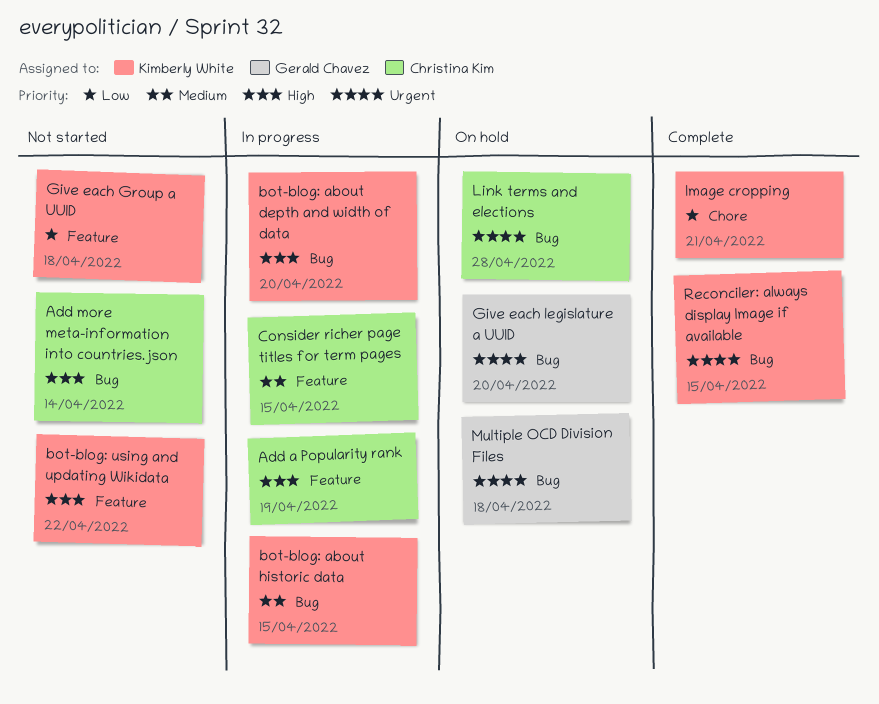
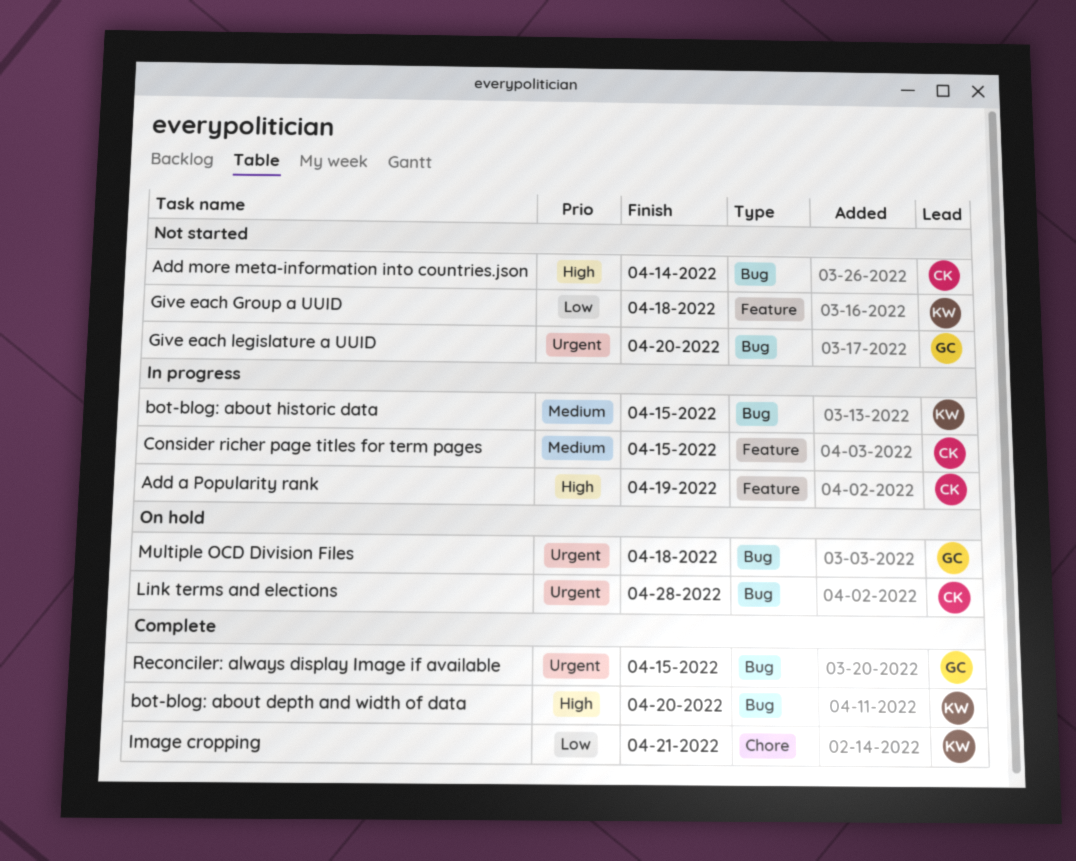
bot-blog: about depth and width of data, status: In progress -> Complete
bot-blog: using and updating Wikidata: present -> none
Give each legislature a UUID, status: On hold -> Not started
Reconciler: always display Image if available, owner: Kimberly White -> Gerald Chavez

